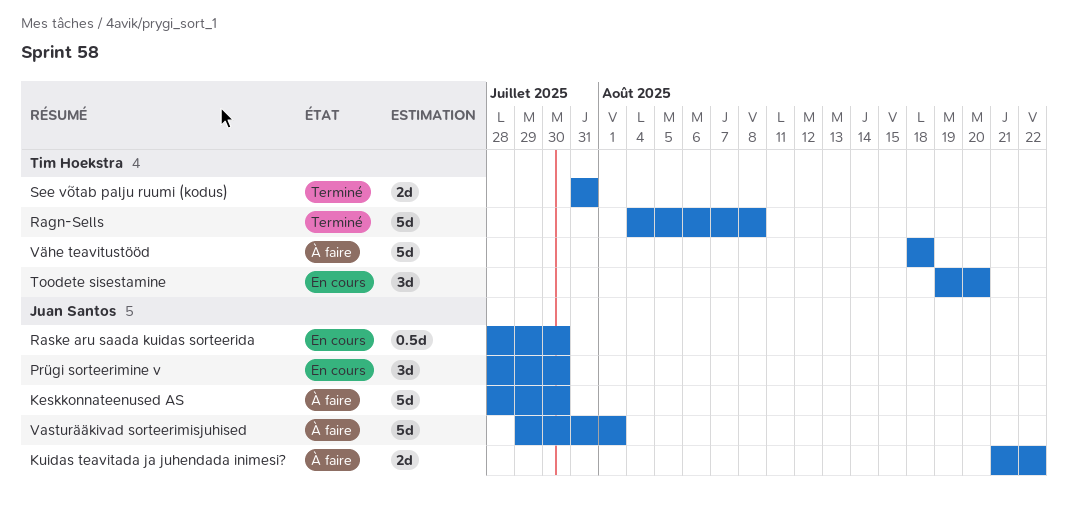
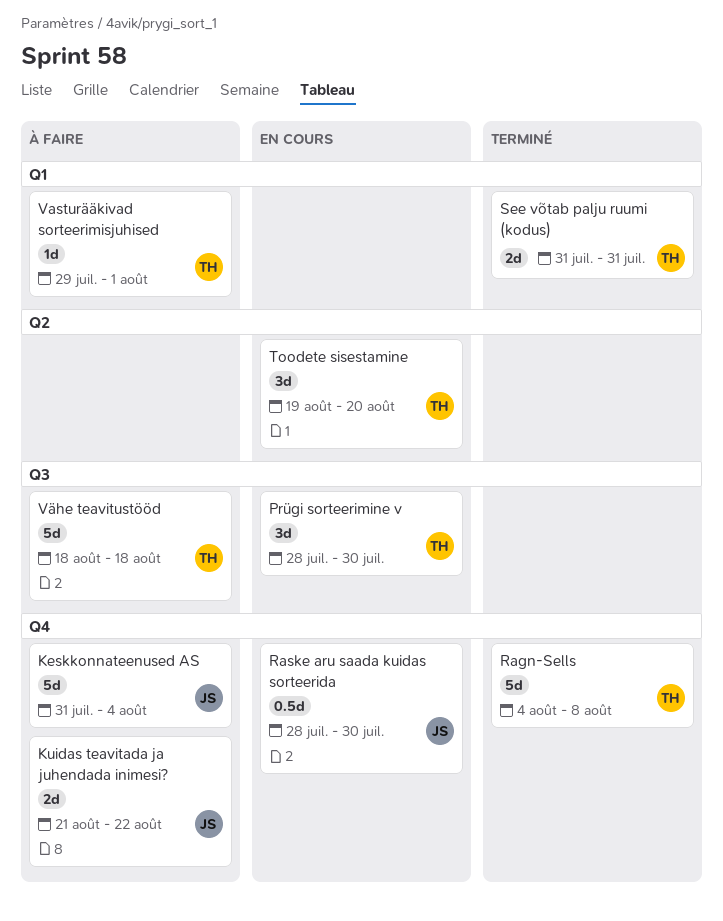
Keskkonnateenused AS, start: Jul 28 -> Jul 31
Keskkonnateenused AS, due: Jul 30 -> Aug 4
Prügi sorteerimine v, owner: Juan Santos -> Tim Hoekstra
Vasturääkivad sorteerimisjuhised, owner: Juan Santos -> Tim Hoekstra
Vasturääkivad sorteerimisjuhised, estimate: 5d -> 1d

